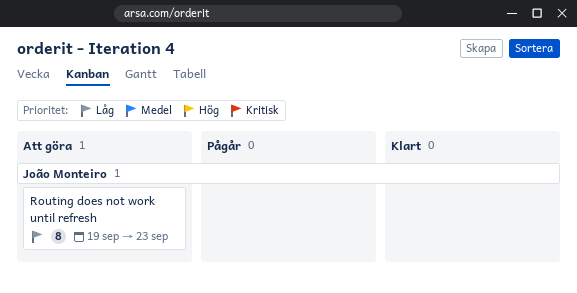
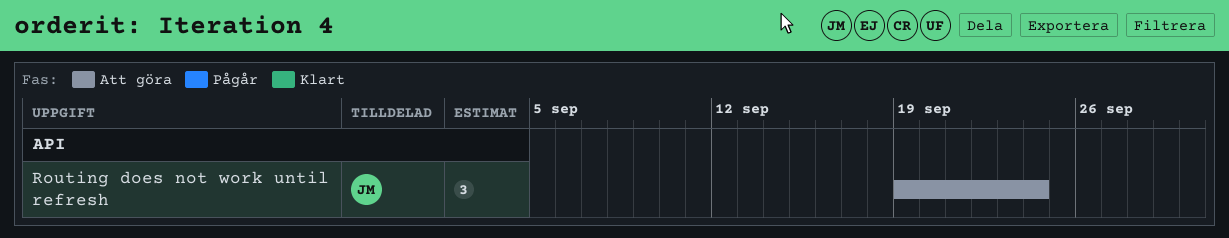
Routing does not work until refresh, estimate: 8 -> 3
Routing does not work until refresh, due: Sep 23 -> Sep 24

